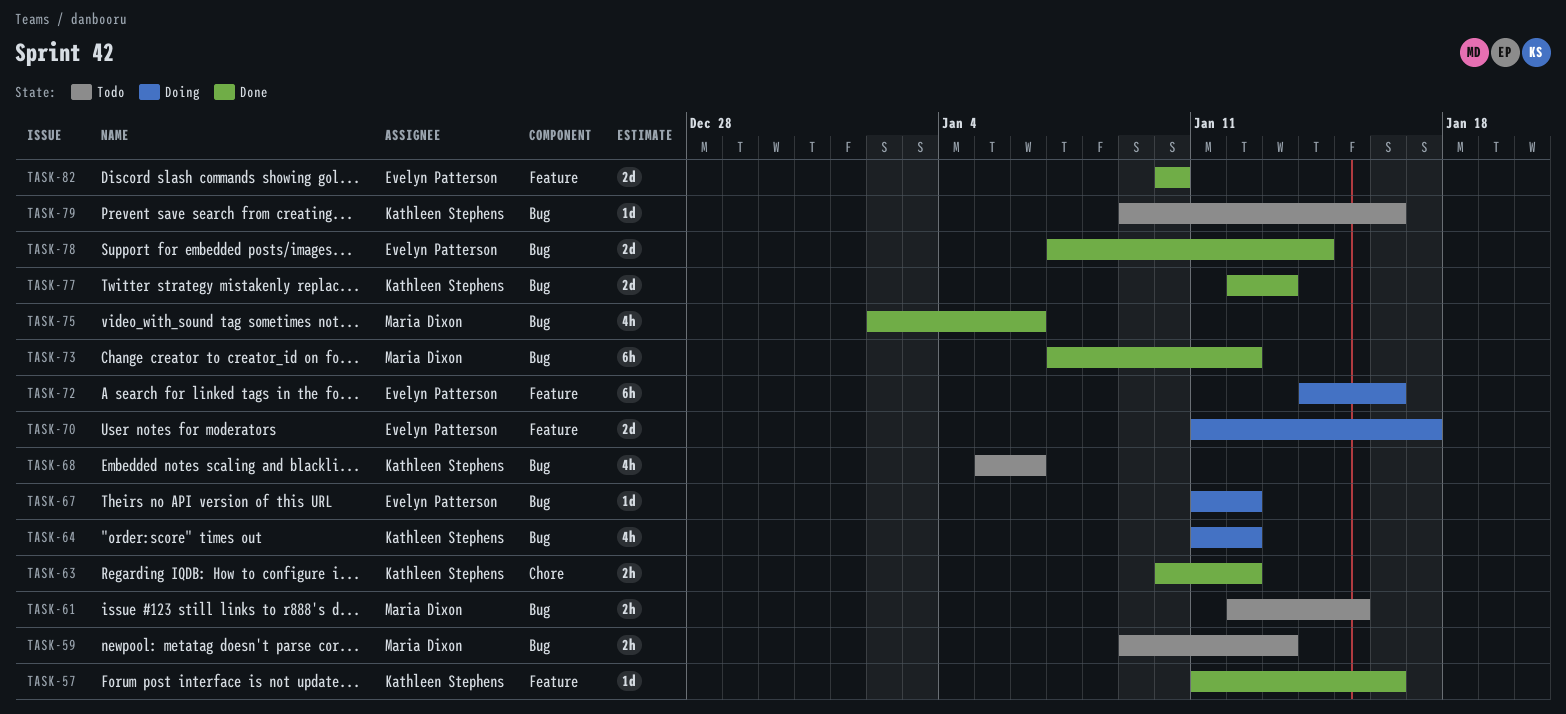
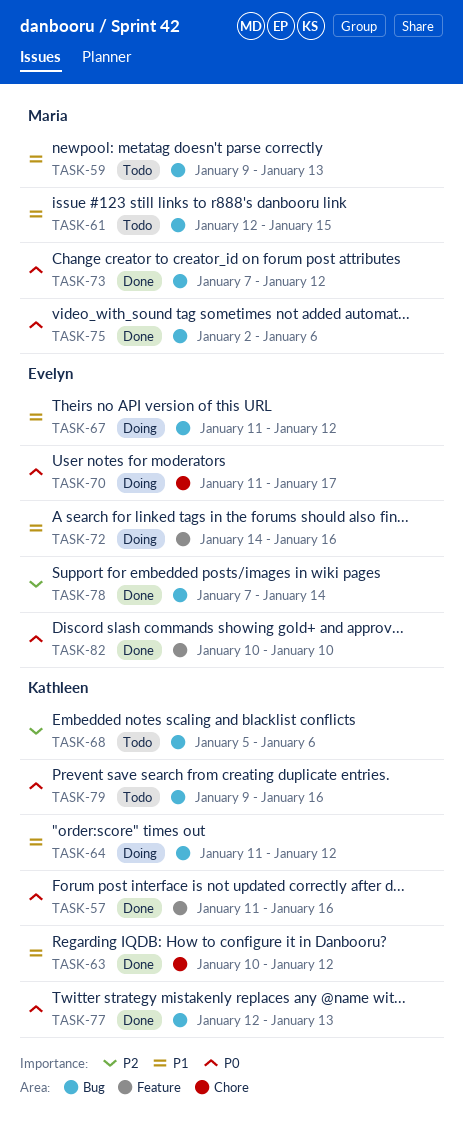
TASK-70, label: Feature -> Chore

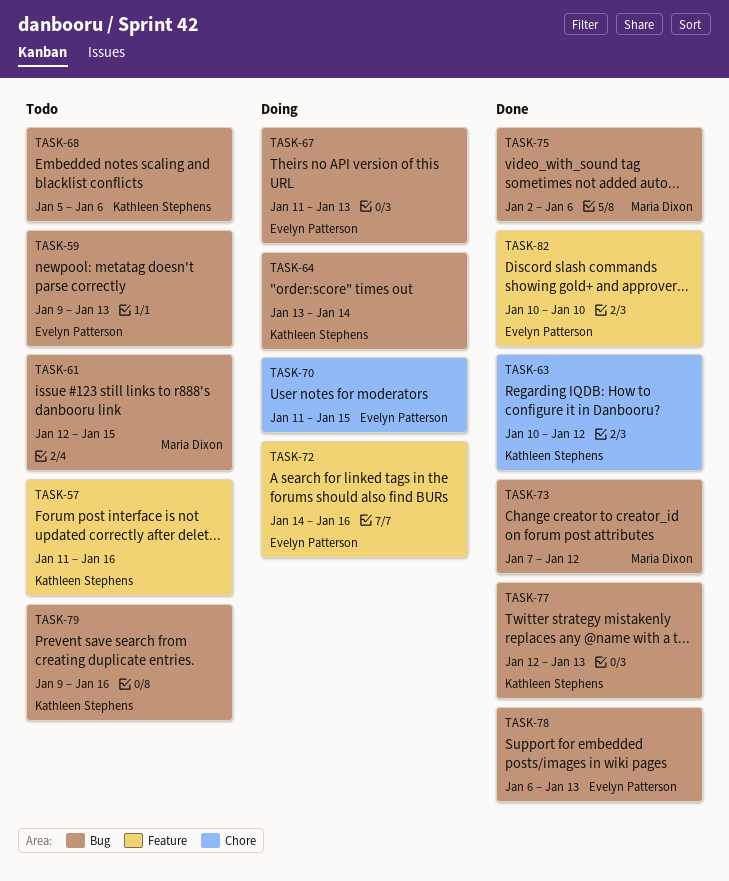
TASK-57, status: Done -> Todo
TASK-59, owner: Maria Dixon -> Evelyn Patterson
TASK-64, start: Jan 11 -> Jan 13
TASK-64, due: Jan 12 -> Jan 14
TASK-67, due: Jan 12 -> Jan 13
TASK-70, due: Jan 17 -> Jan 15
TASK-78, start: Jan 7 -> Jan 6
TASK-78, due: Jan 14 -> Jan 13

